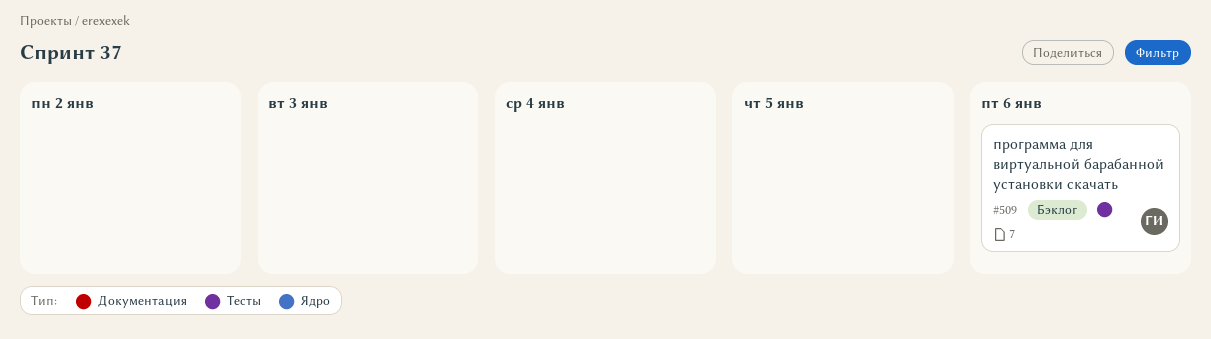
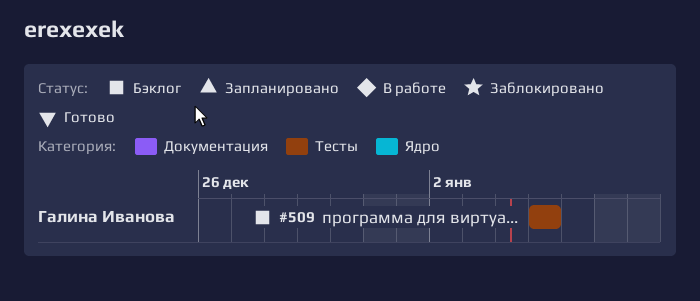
#509, due: Jan 6 -> Jan 5

